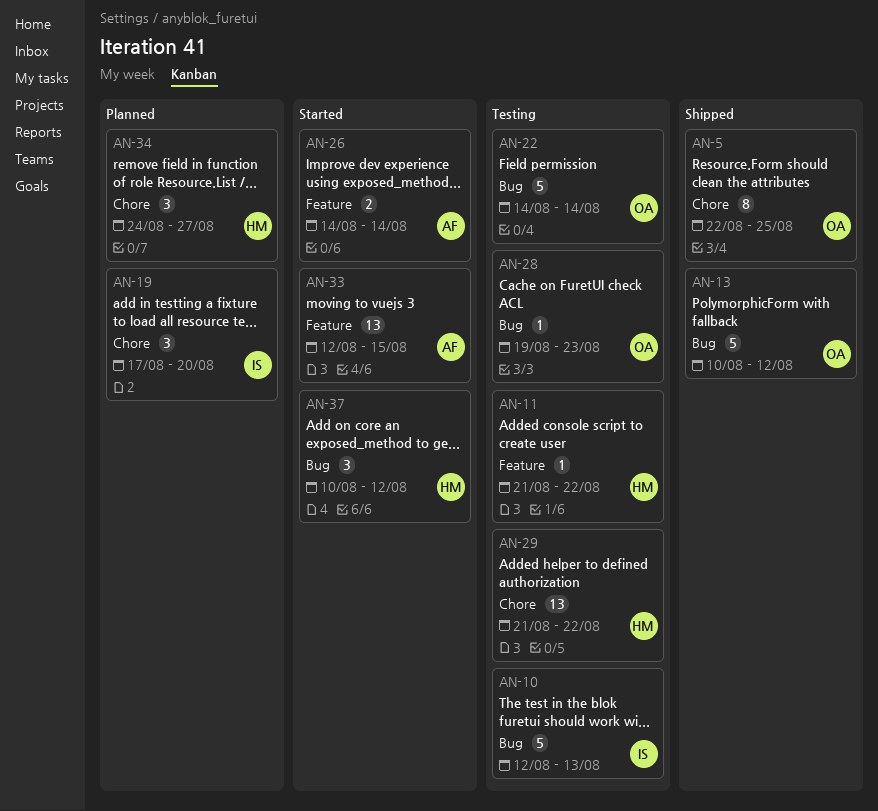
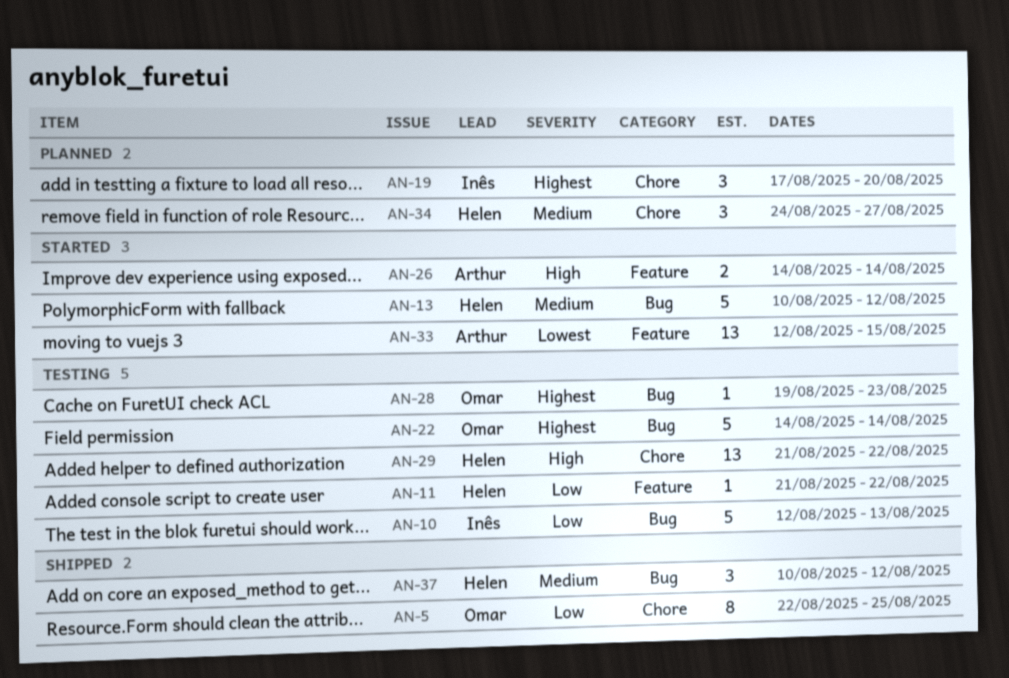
AN-13, status: Shipped -> Started
AN-13, owner: Omar -> Helen
AN-37, status: Started -> Shipped

